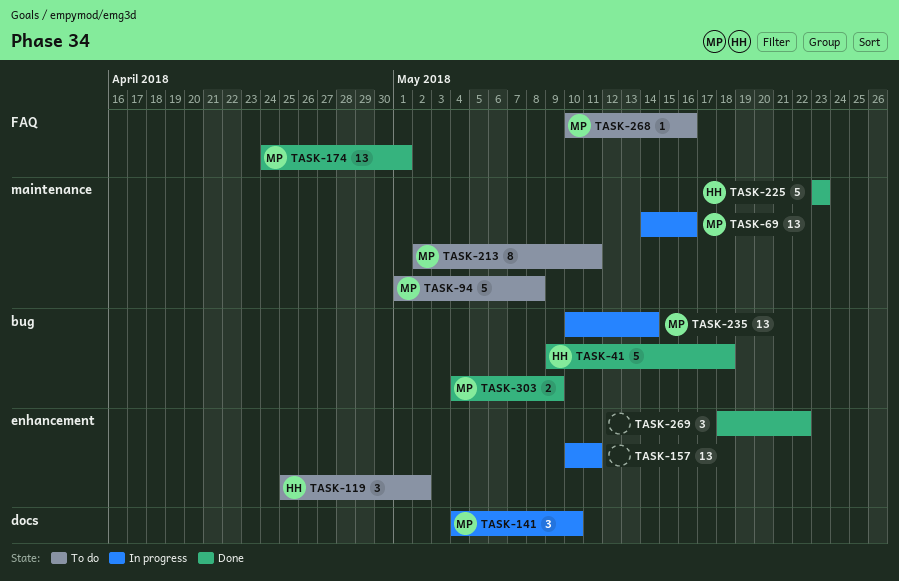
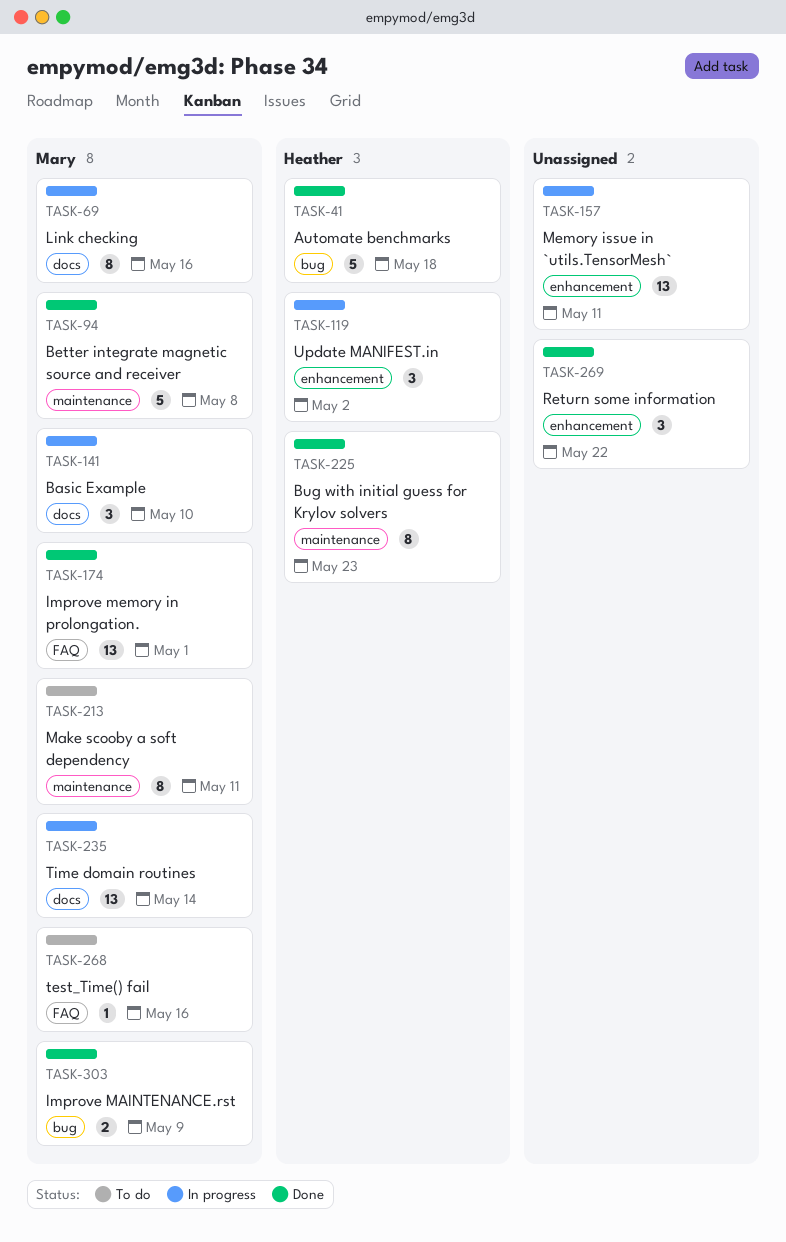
TASK-69, label: maintenance -> docs
TASK-69, estimate: 13 -> 8
TASK-94, status: To do -> Done
TASK-119, status: To do -> In progress
TASK-225, estimate: 5 -> 8
TASK-235, label: bug -> docs

